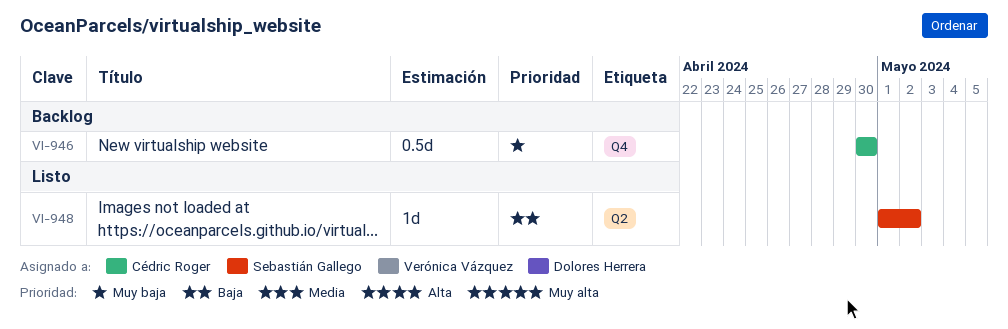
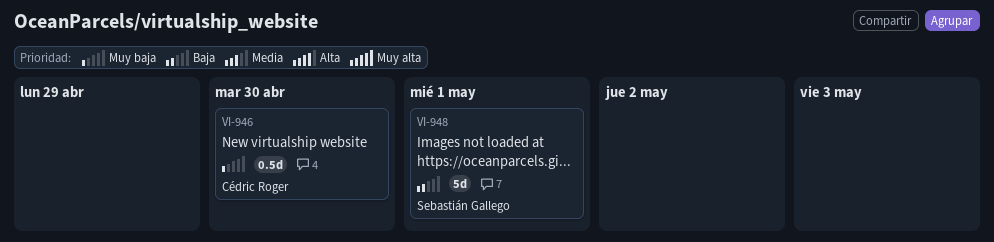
VI-948, estimate: 1d -> 5d
VI-948, due: May 2 -> May 1

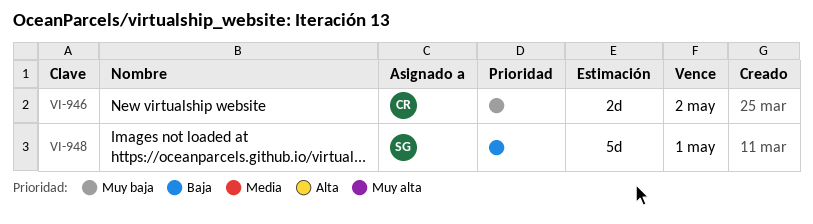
VI-946, estimate: 0.5d -> 2d
VI-946, due: Apr 30 -> May 2

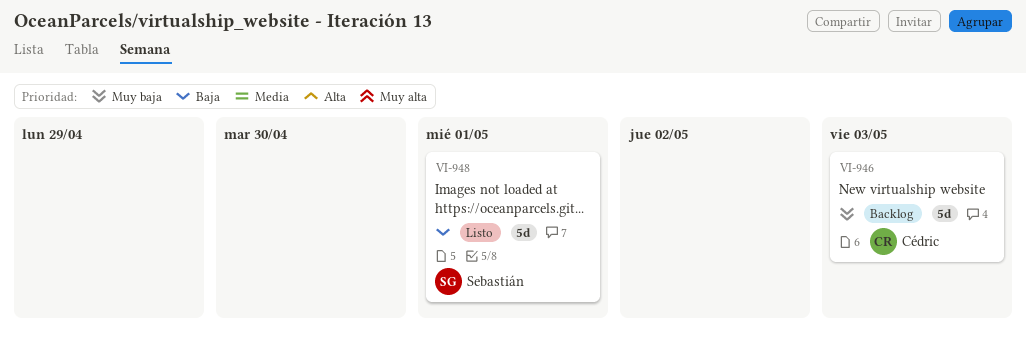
VI-946, estimate: 2d -> 5d
VI-946, due: May 2 -> May 3

